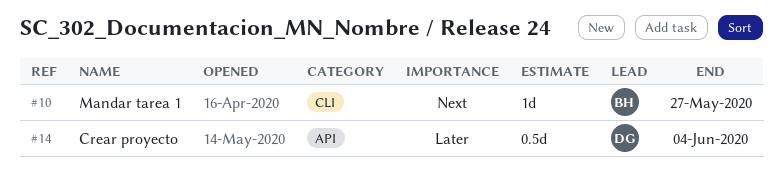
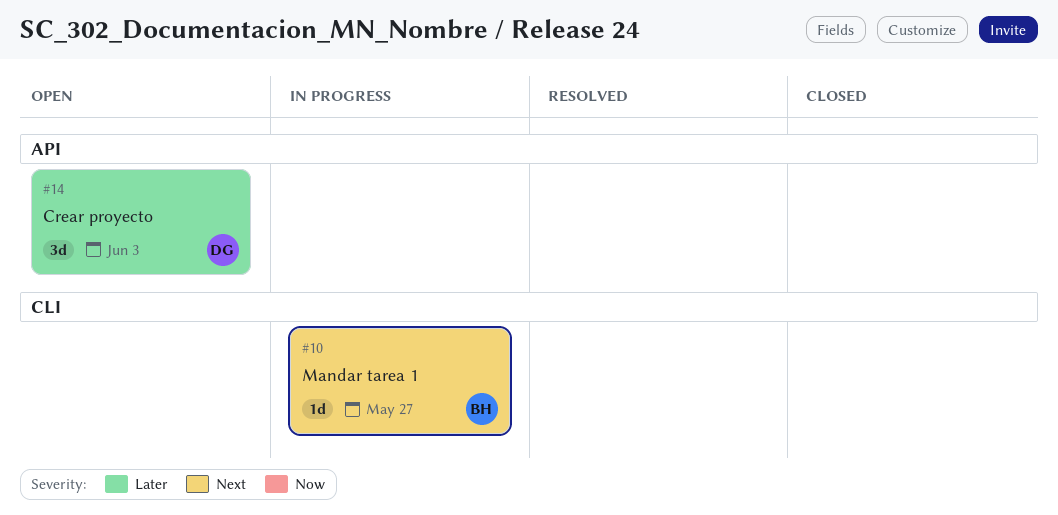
#14, estimate: 0.5d -> 3d
#14, due: Jun 4 -> Jun 3

